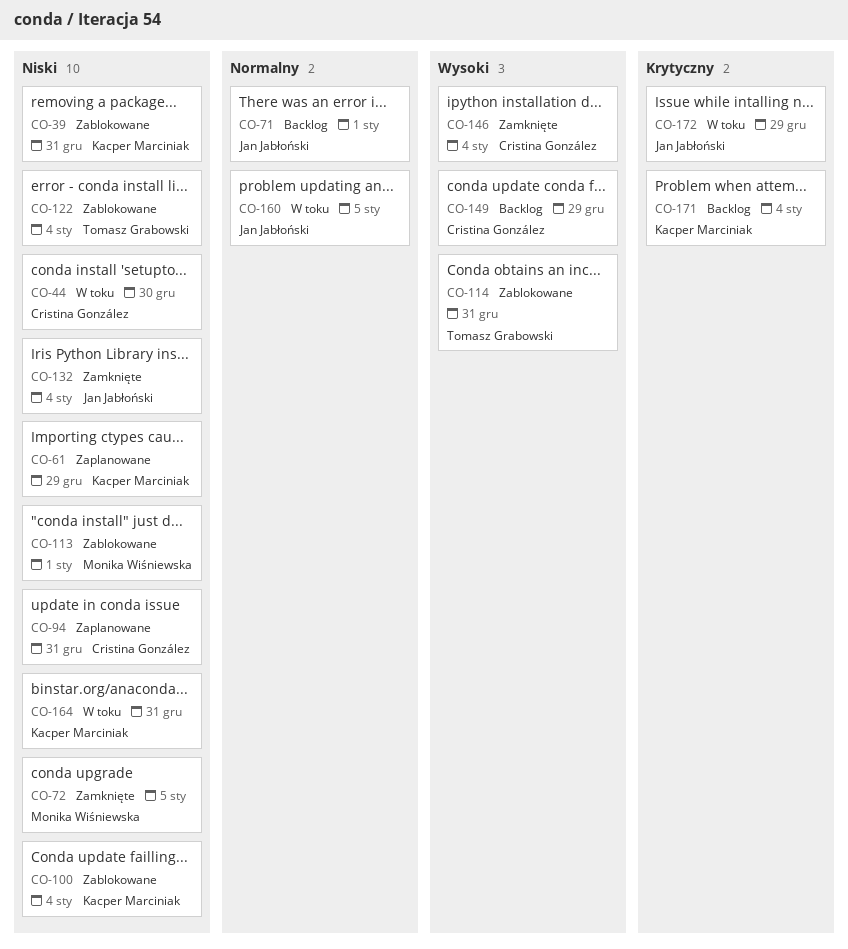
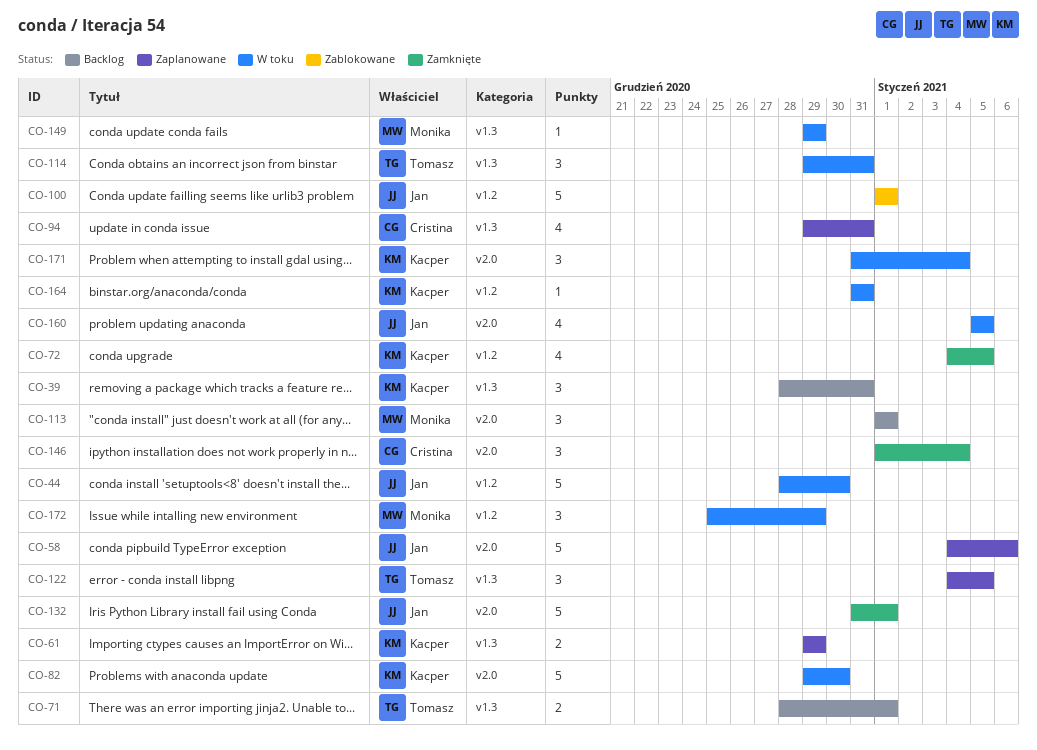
CO-39, status: Zablokowane -> Backlog
CO-44, owner: Cristina González -> Jan Jabłoński
CO-58: none -> present
CO-71, owner: Jan Jabłoński -> Tomasz Grabowski
CO-72, owner: Monika Wiśniewska -> Kacper Marciniak
CO-82: none -> present
CO-100, owner: Kacper Marciniak -> Jan Jabłoński
CO-100, due: Jan 4 -> Jan 1
CO-113, status: Zablokowane -> Backlog
CO-114, status: Zablokowane -> W toku
CO-122, status: Zablokowane -> Zaplanowane
CO-122, due: Jan 4 -> Jan 5
CO-132, due: Jan 4 -> Jan 1
CO-149, status: Backlog -> W toku
CO-149, owner: Cristina González -> Monika Wiśniewska
CO-171, status: Backlog -> W toku
CO-172, owner: Jan Jabłoński -> Monika Wiśniewska

